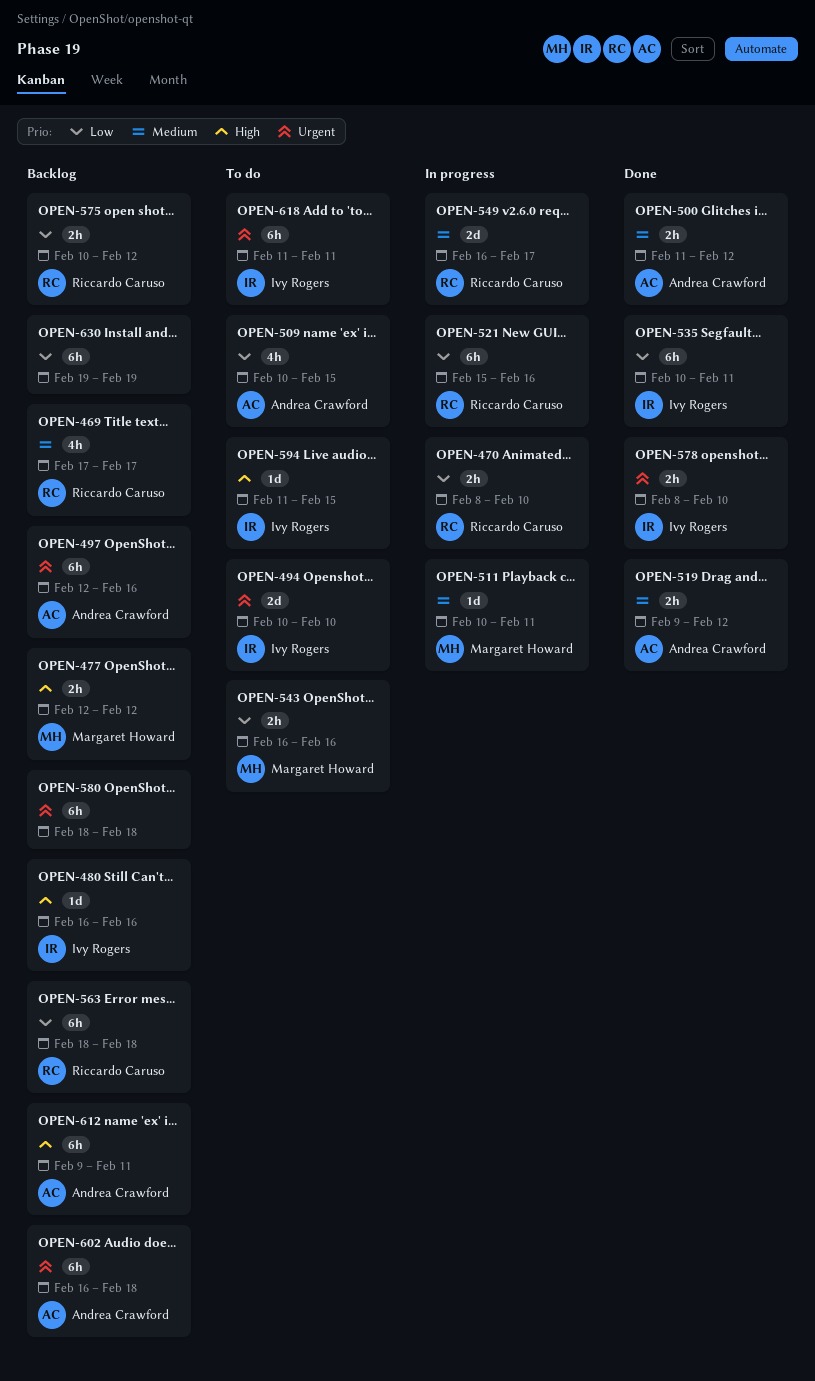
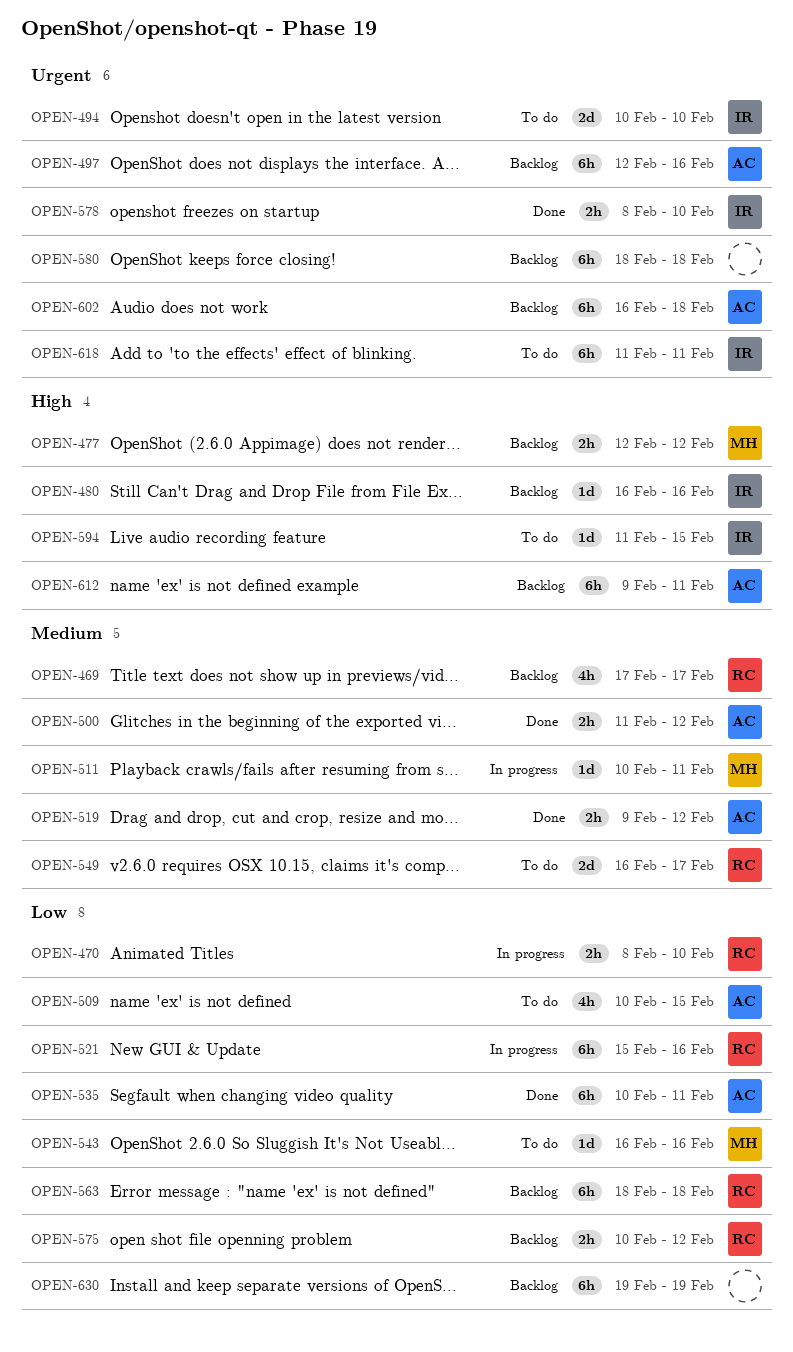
OPEN-535, owner: Ivy Rogers -> Andrea Crawford
OPEN-543, estimate: 2h -> 1d
OPEN-549, status: In progress -> To do

